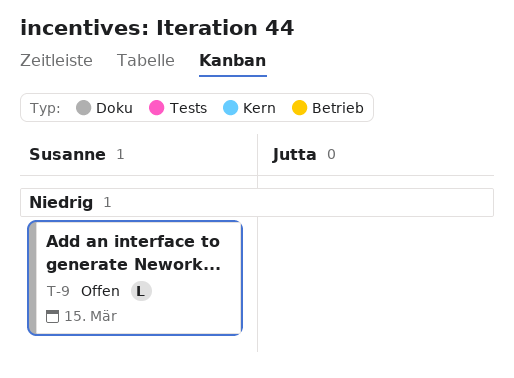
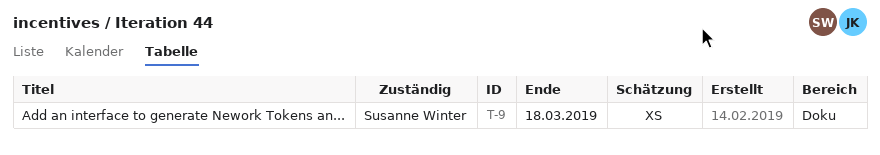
T-9, estimate: L -> XS
T-9, due: Mar 15 -> Mar 18

